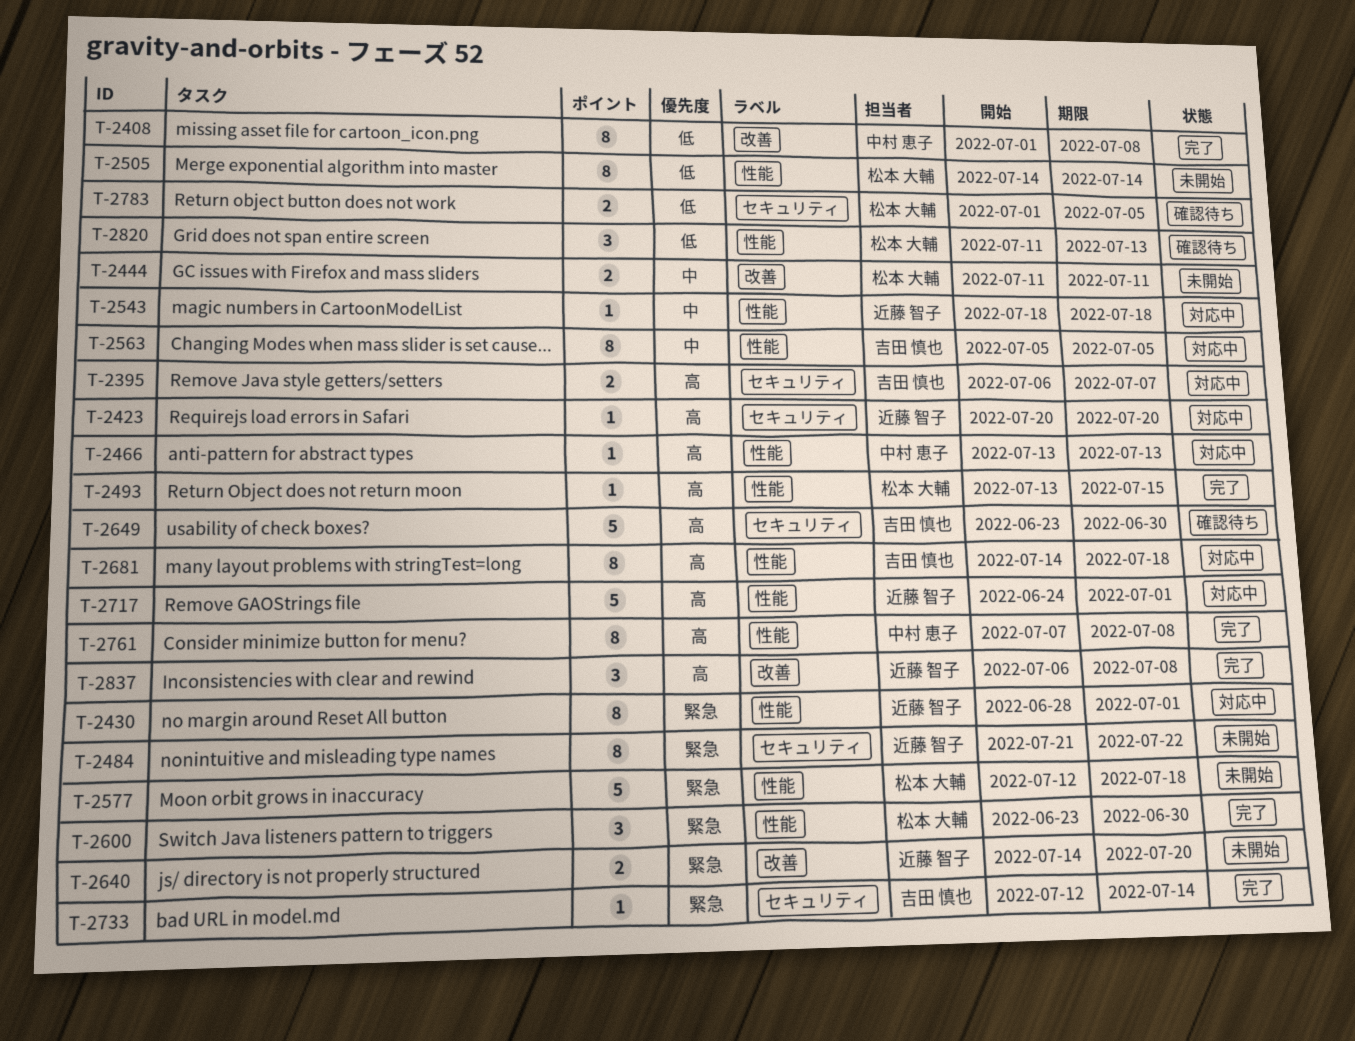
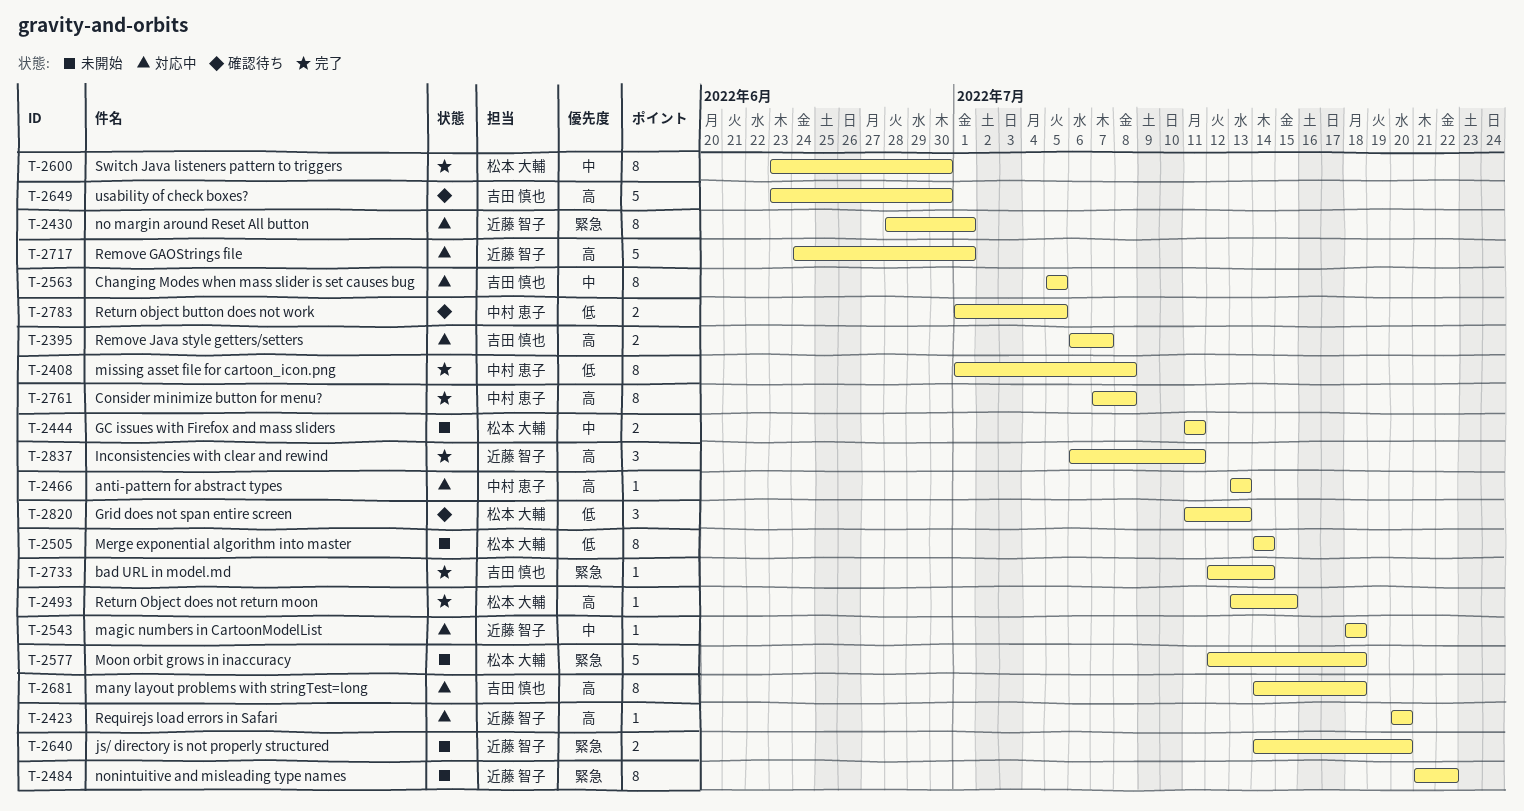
T-2600, priority: 緊急 -> 中
T-2600, estimate: 3 -> 8
T-2783, owner: 松本 大輔 -> 中村 恵子
T-2837, due: Jul 8 -> Jul 11

